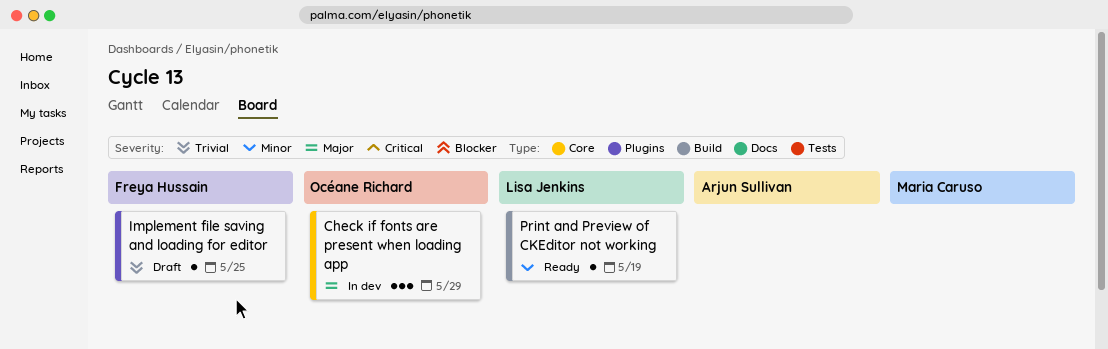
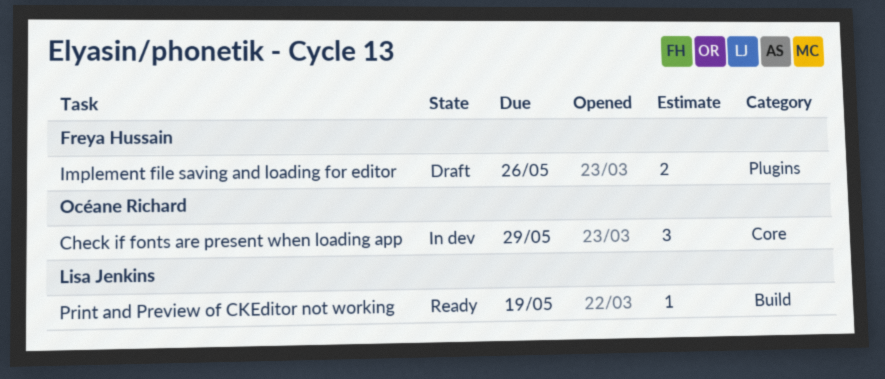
Implement file saving and loading for editor, estimate: 1 -> 2
Implement file saving and loading for editor, due: May 25 -> May 26

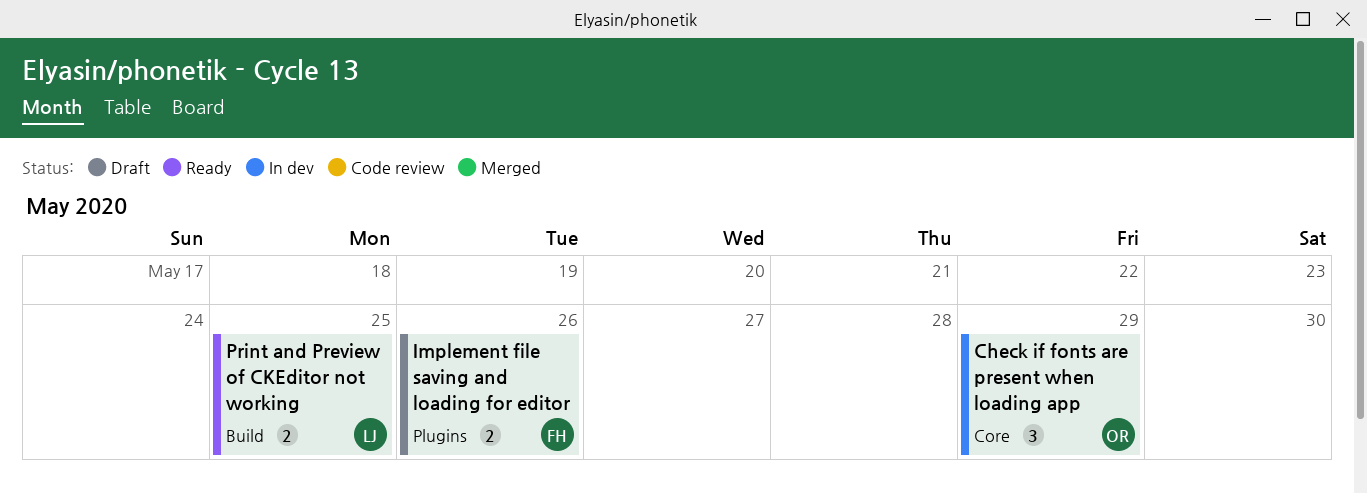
Print and Preview of CKEditor not working, estimate: 1 -> 2
Print and Preview of CKEditor not working, due: May 19 -> May 25

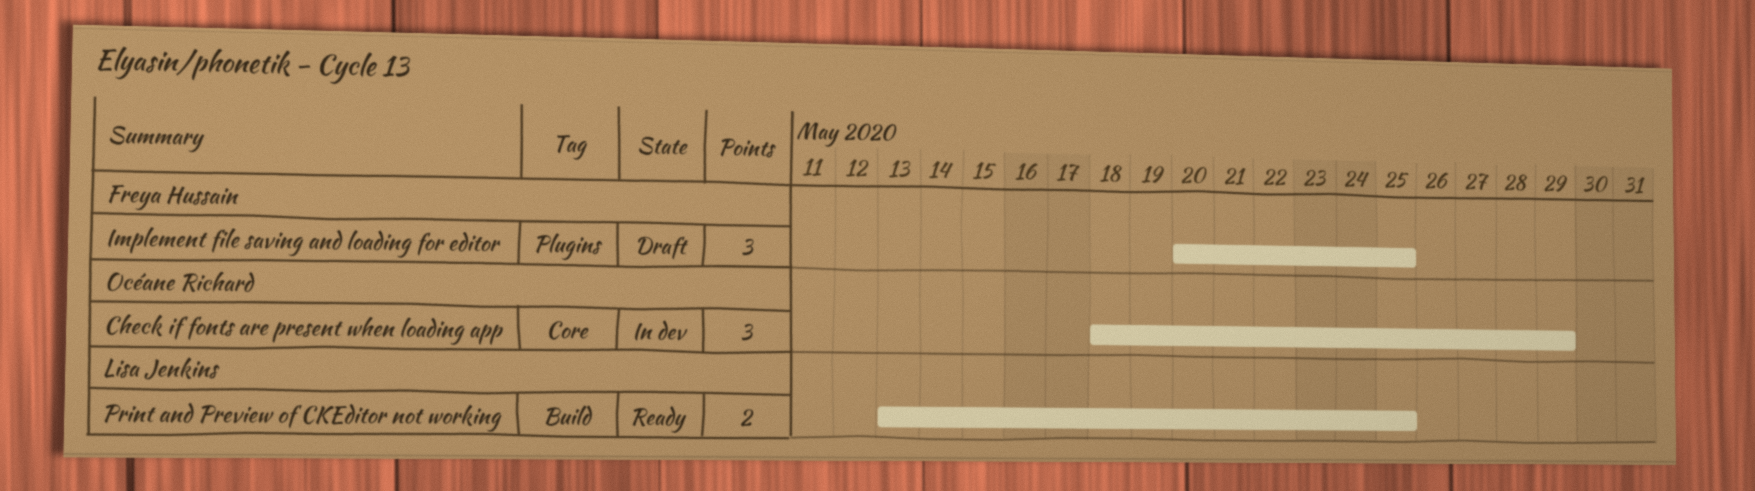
Implement file saving and loading for editor, estimate: 2 -> 3
Implement file saving and loading for editor, due: May 26 -> May 25

